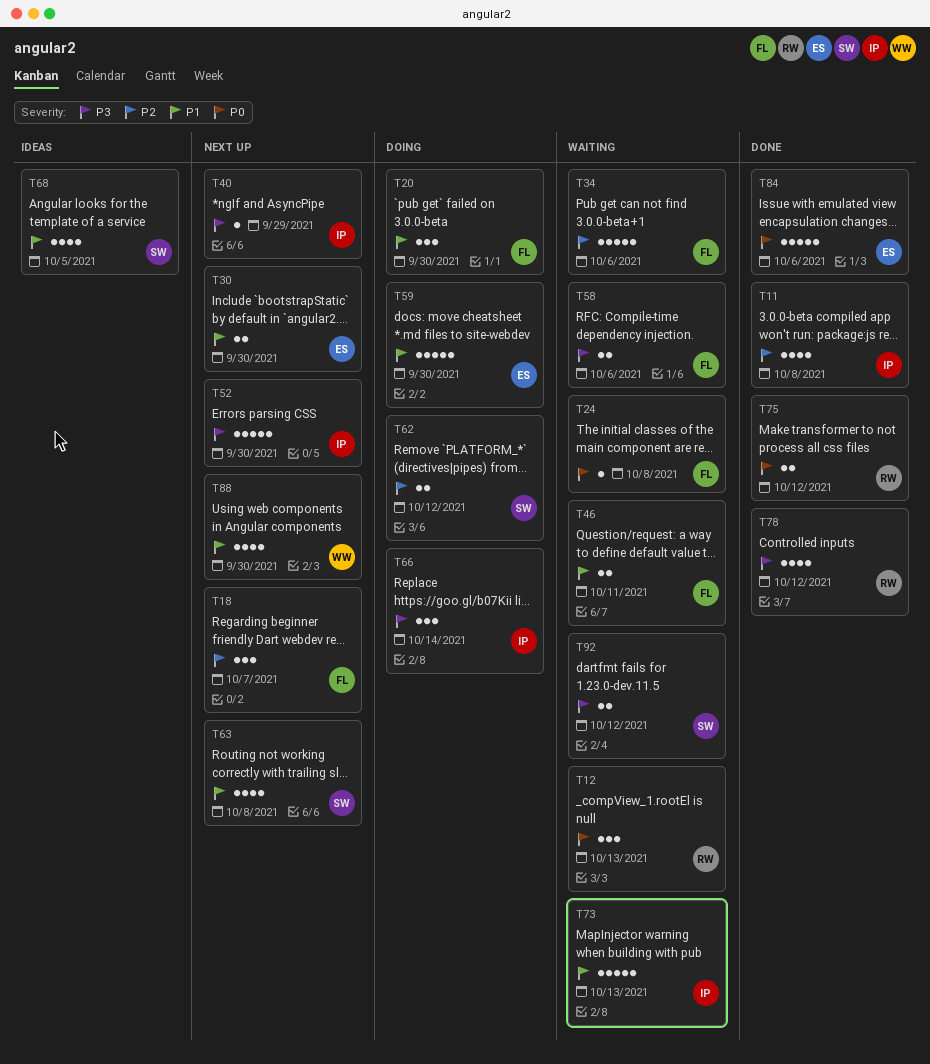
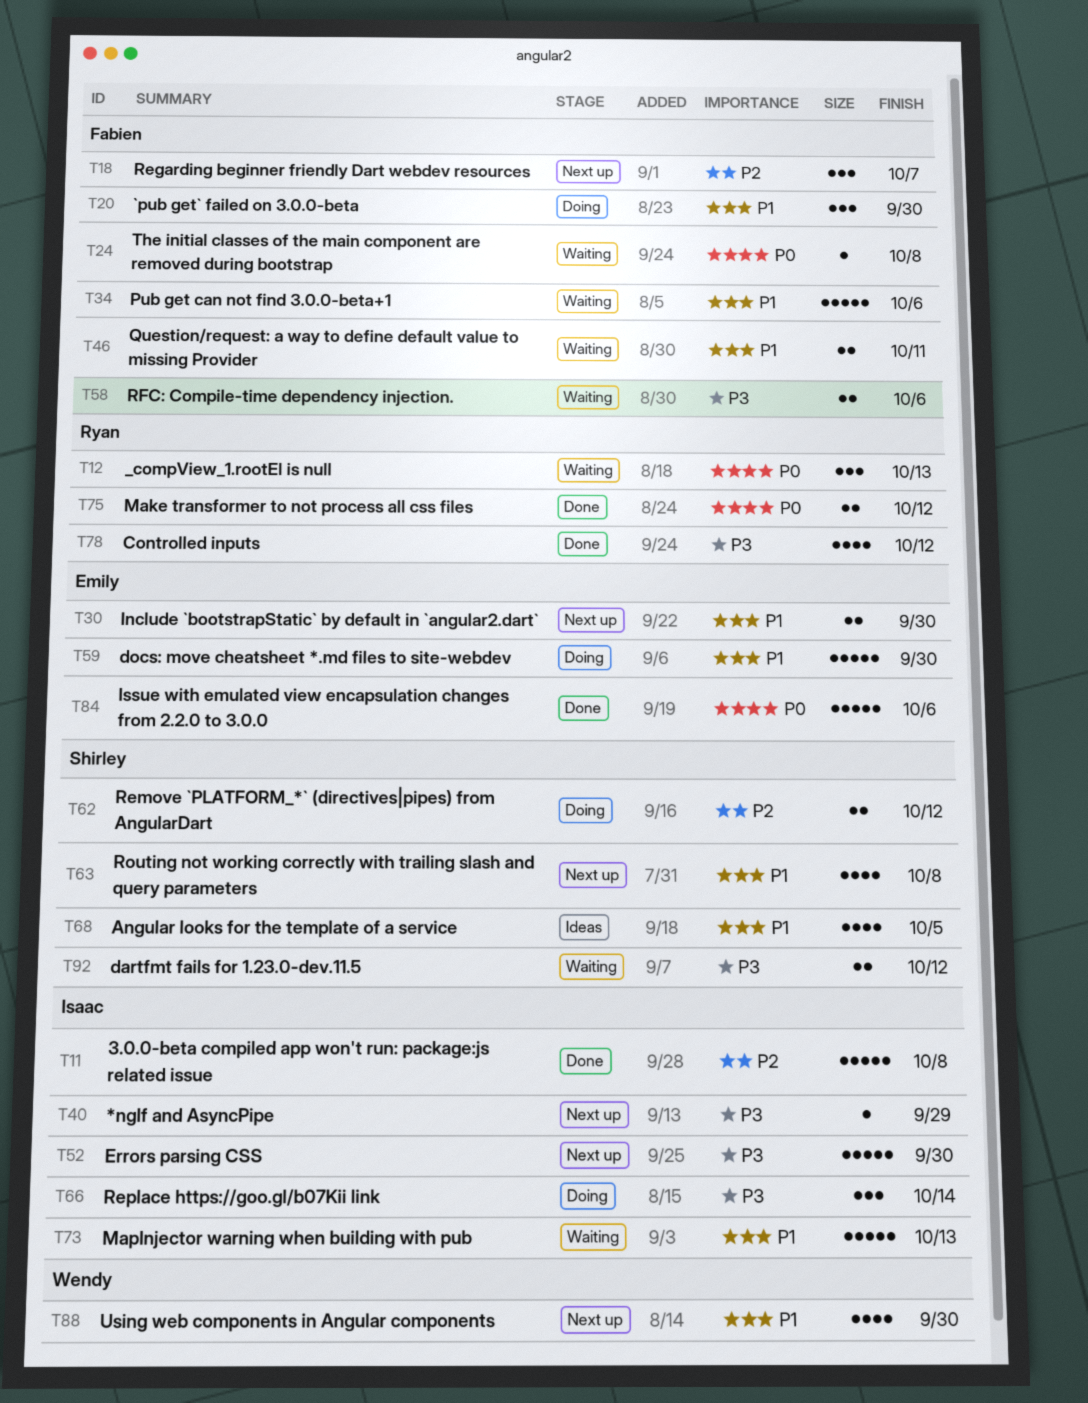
T11, estimate: 4 -> 5
T34, priority: P2 -> P1

